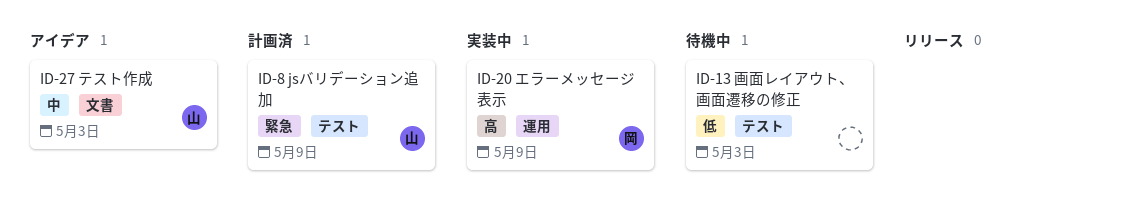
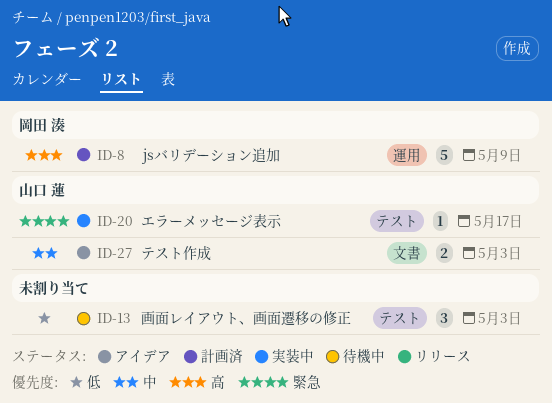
ID-8, owner: 山口 蓮 -> 岡田 湊
ID-8, priority: 緊急 -> 高
ID-8, label: テスト -> 運用
ID-20, owner: 岡田 湊 -> 山口 蓮
ID-20, priority: 高 -> 緊急
ID-20, label: 運用 -> テスト
ID-20, due: May 9 -> May 17

